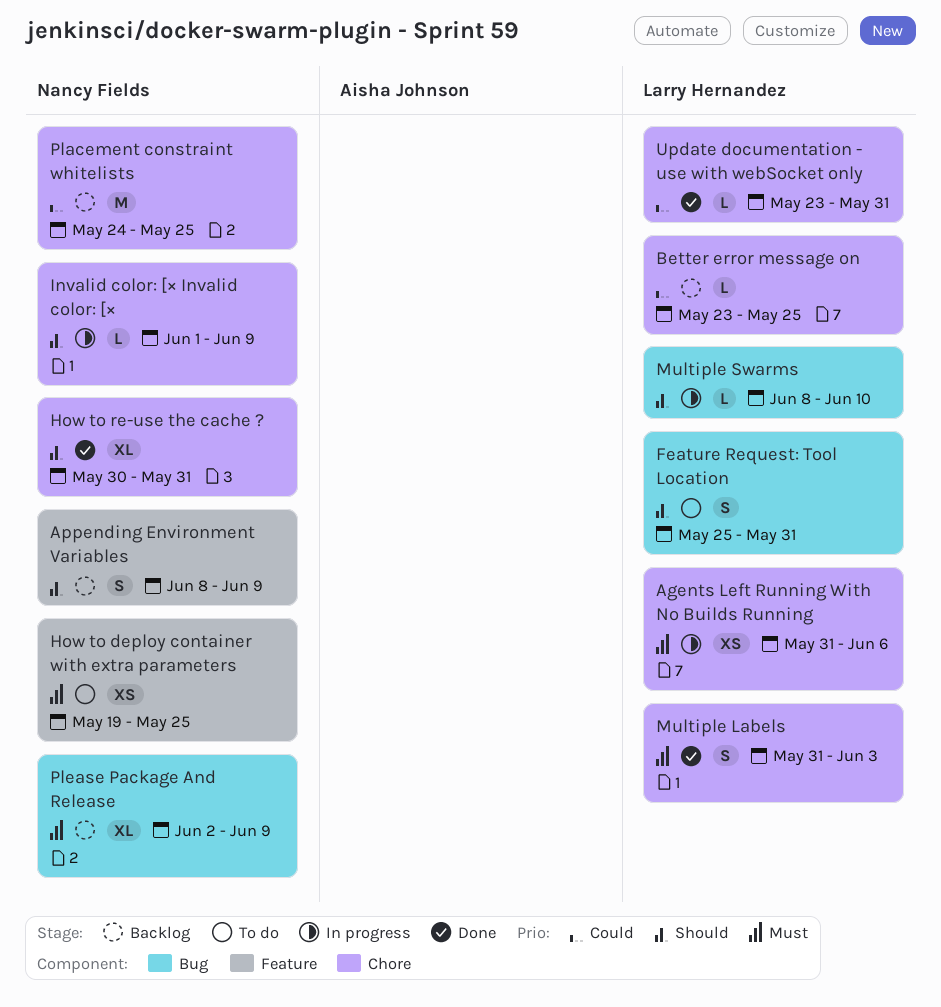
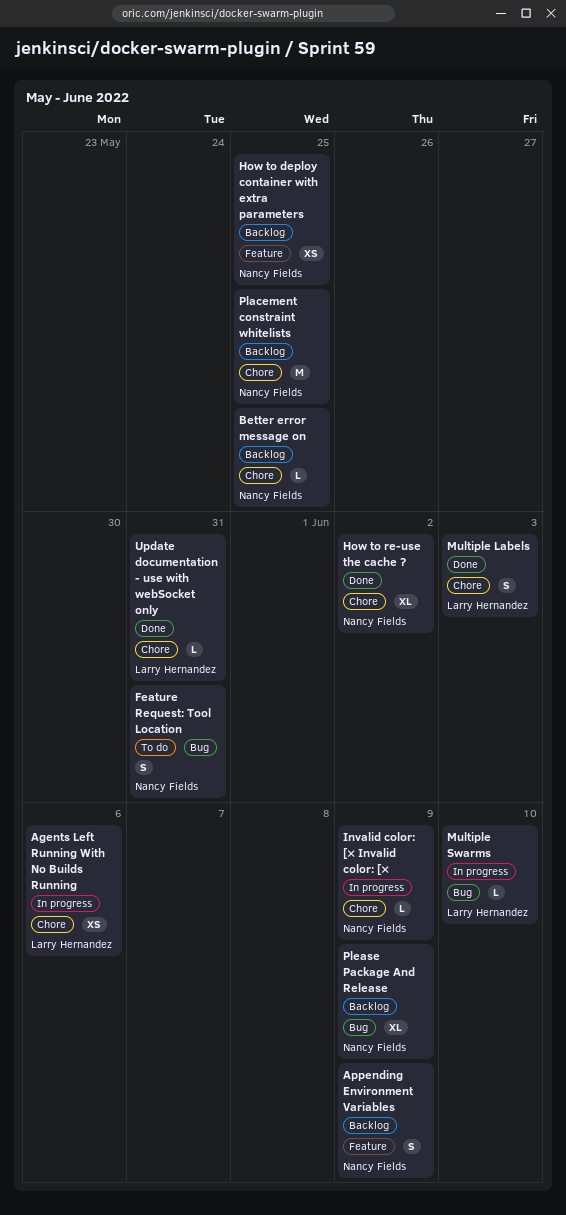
Better error message on, owner: Larry Hernandez -> Nancy Fields
Feature Request: Tool Location, owner: Larry Hernandez -> Nancy Fields
How to deploy container with extra parameters, status: To do -> Backlog
How to re-use the cache ?, due: May 31 -> Jun 2

